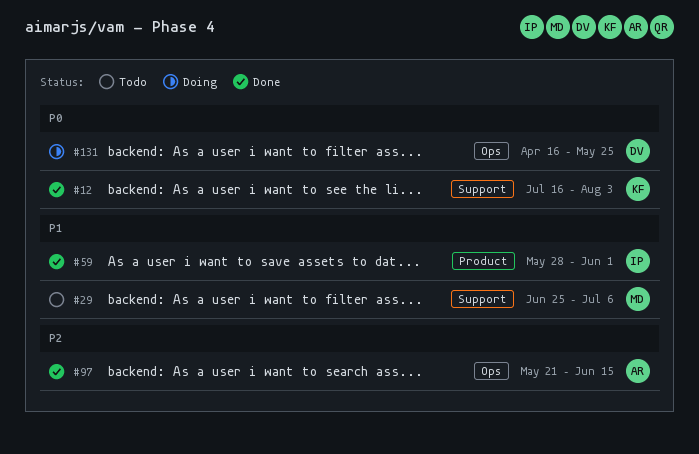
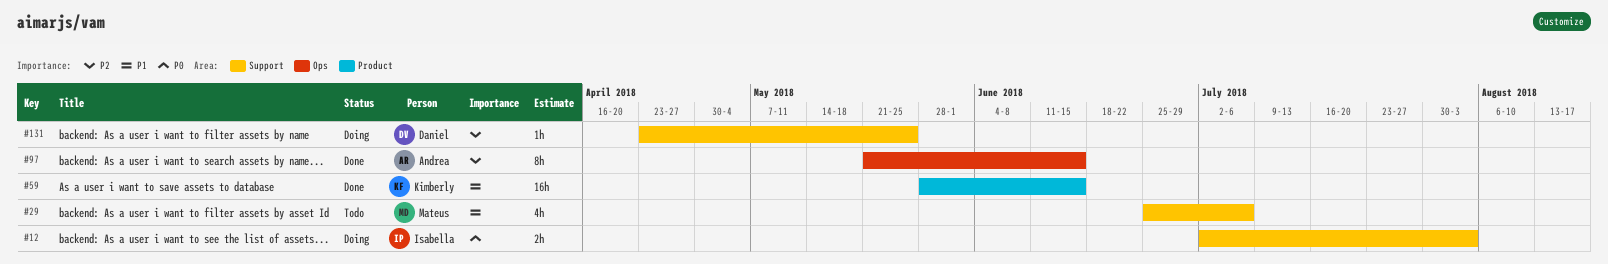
#12, status: Done -> Doing
#12, owner: Kimberly -> Isabella
#12, start: Jul 16 -> Jul 2
#59, owner: Isabella -> Kimberly
#59, due: Jun 1 -> Jun 15
#131, priority: P0 -> P2
#131, label: Ops -> Support
#131, start: Apr 16 -> Apr 23

